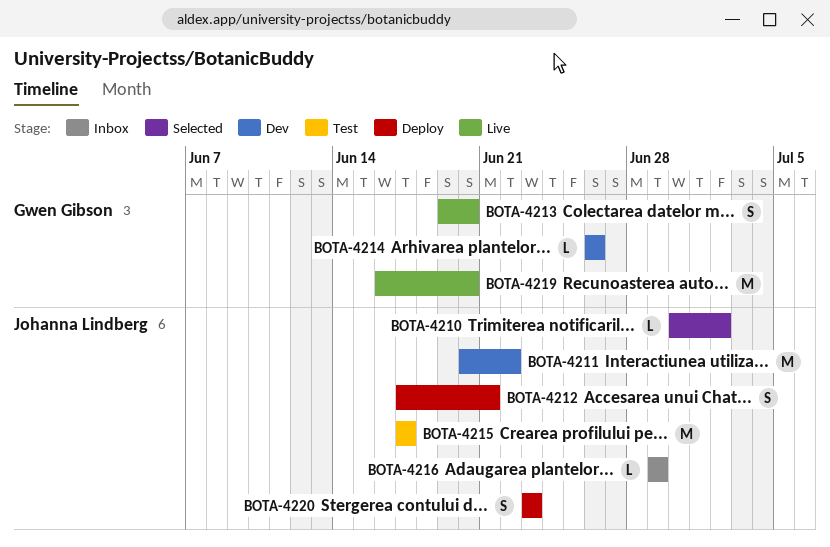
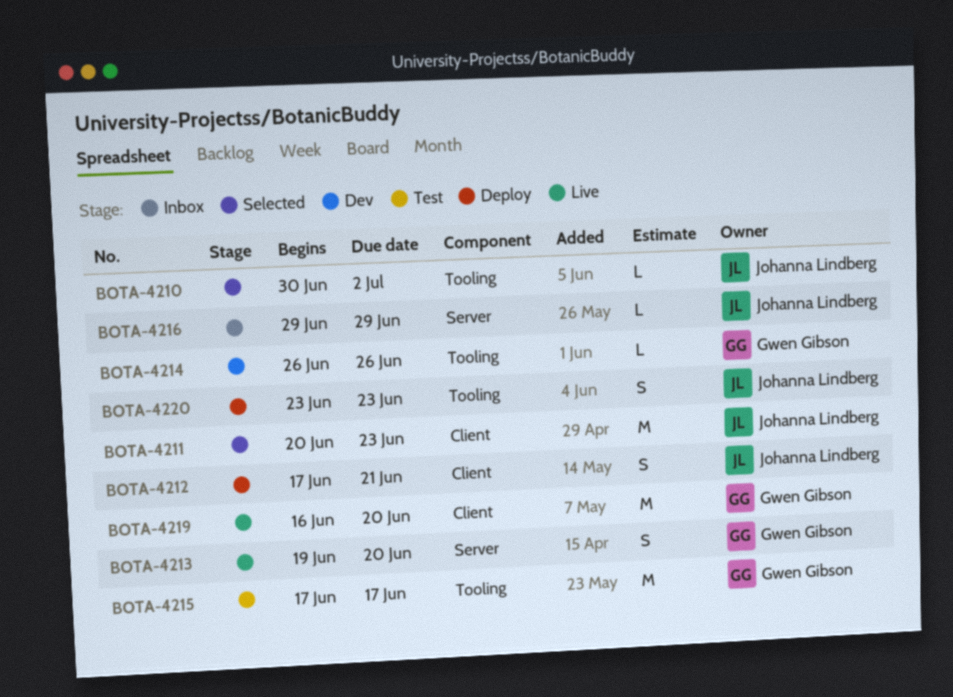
BOTA-4211, status: Dev -> Selected
BOTA-4211, due: Jun 22 -> Jun 23
BOTA-4215, owner: Johanna Lindberg -> Gwen Gibson

